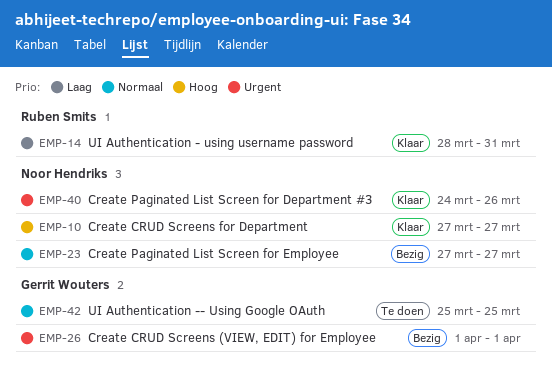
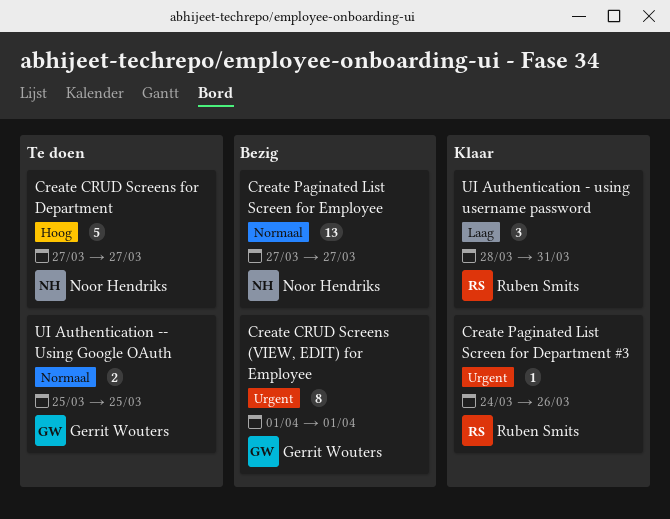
Create CRUD Screens for Department, status: Klaar -> Te doen
Create Paginated List Screen for Department #3, owner: Noor Hendriks -> Ruben Smits

